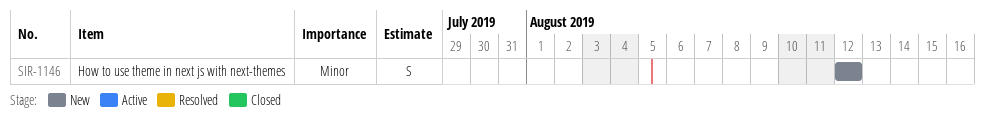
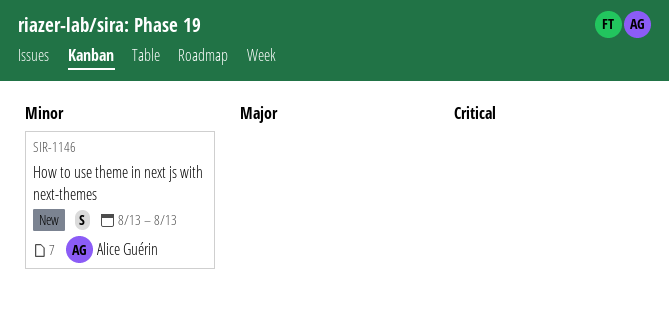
SIR-1146, start: Aug 12 -> Aug 13
SIR-1146, due: Aug 12 -> Aug 13

